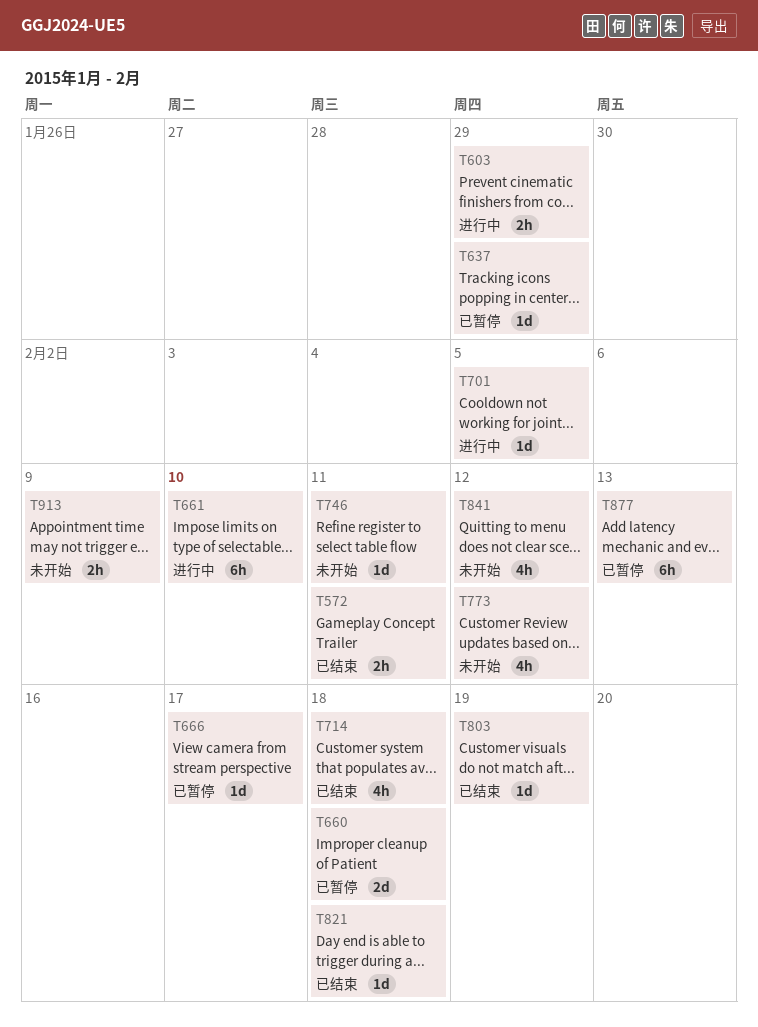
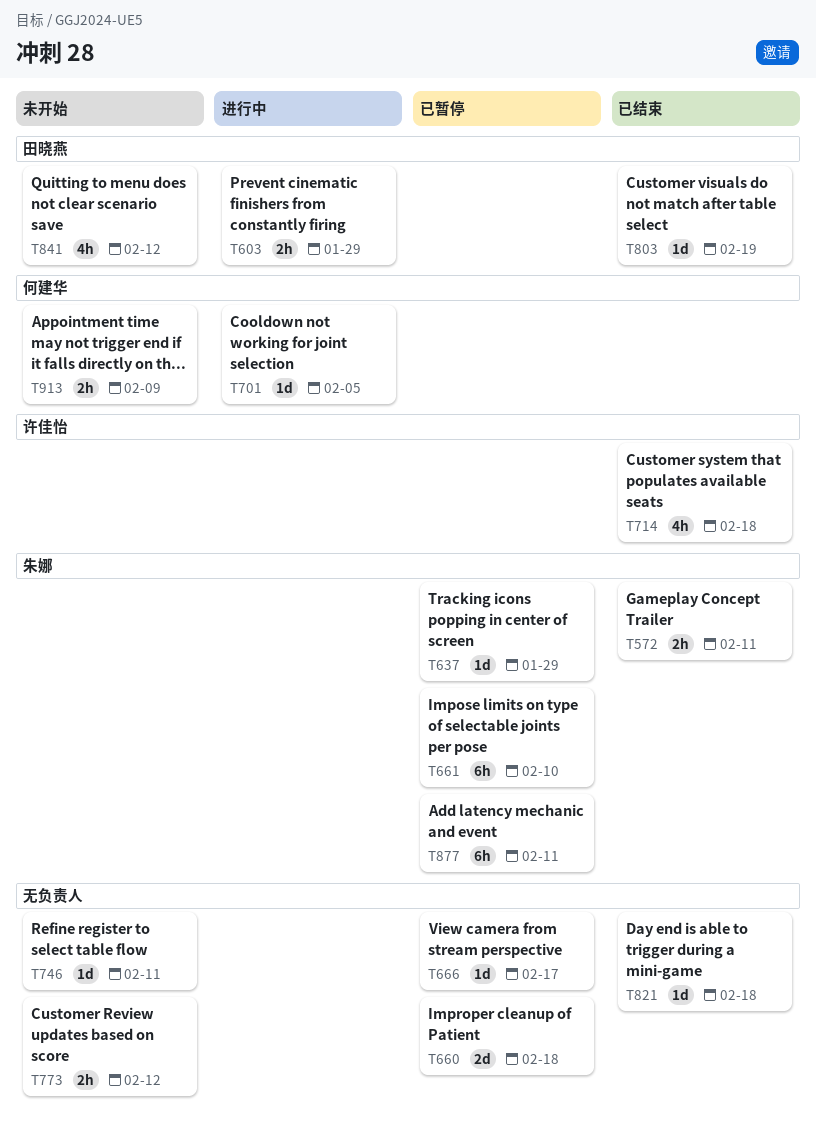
T661, status: 进行中 -> 已暂停
T773, estimate: 4h -> 2h
T877, due: Feb 13 -> Feb 11

